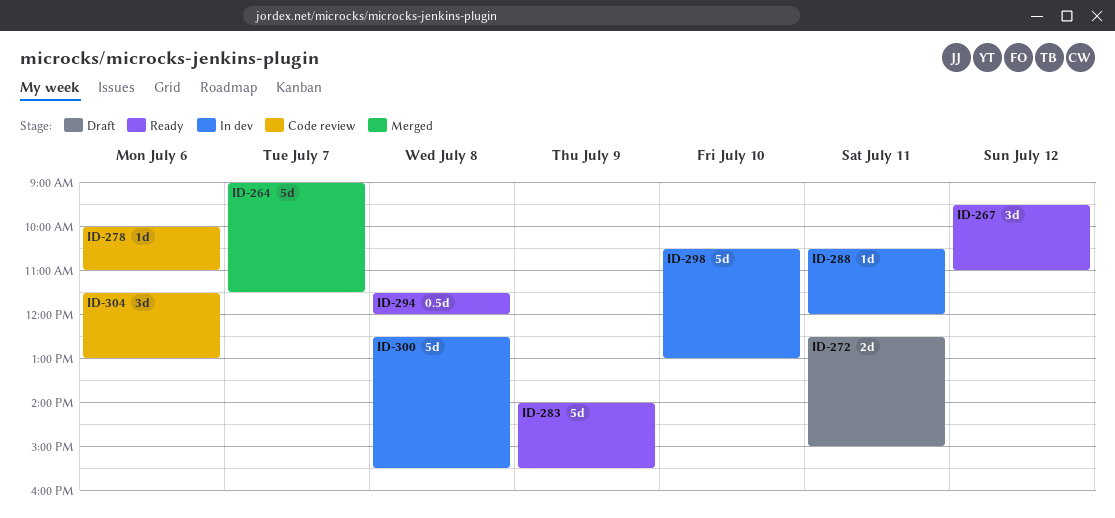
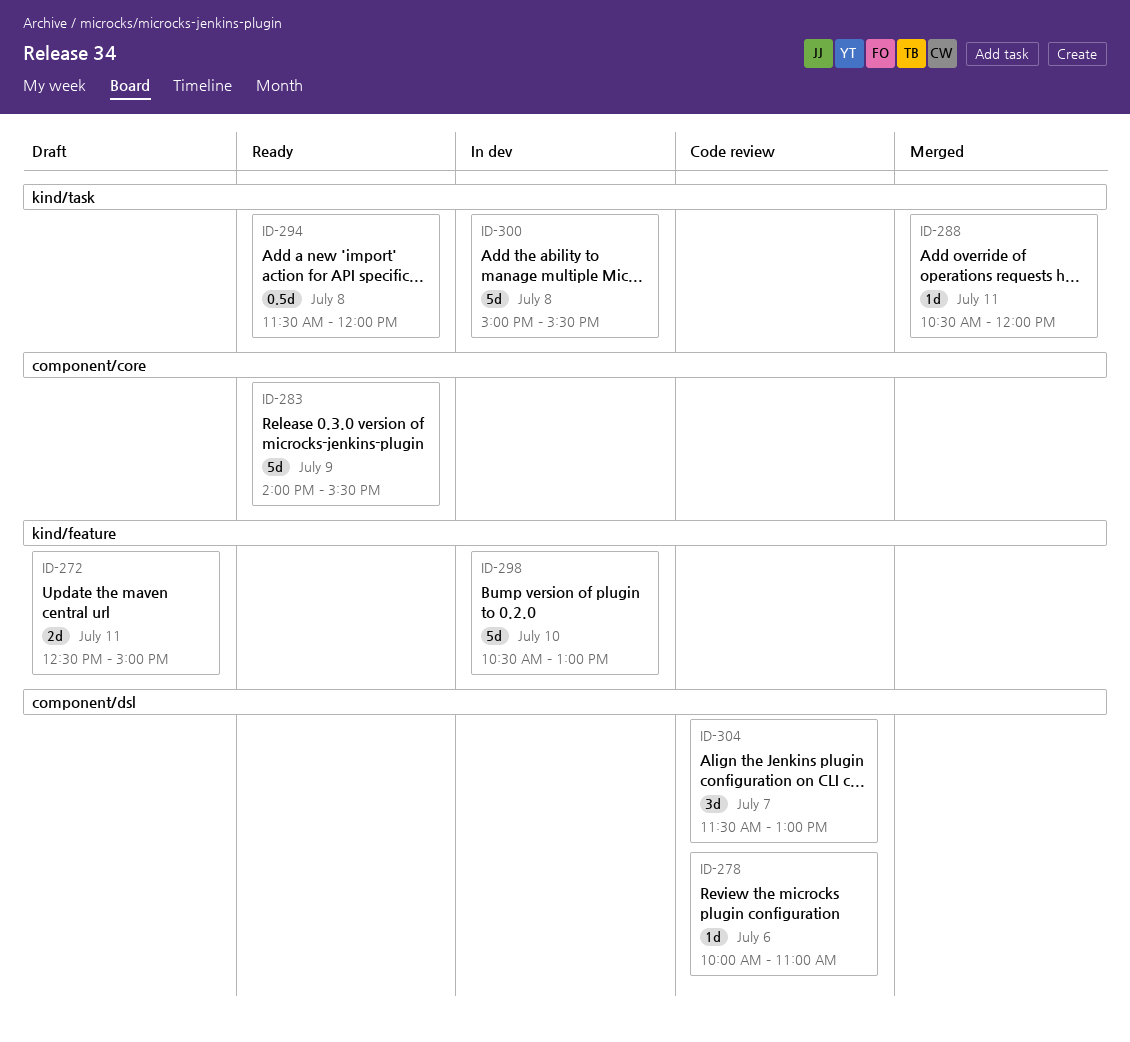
ID-264: present -> none
ID-267: present -> none
ID-288, status: In dev -> Merged
ID-300, begins: 12:30 -> 15:00
ID-304, day: Jul 6 -> Jul 7

